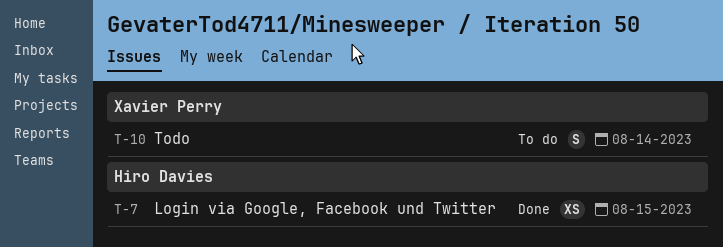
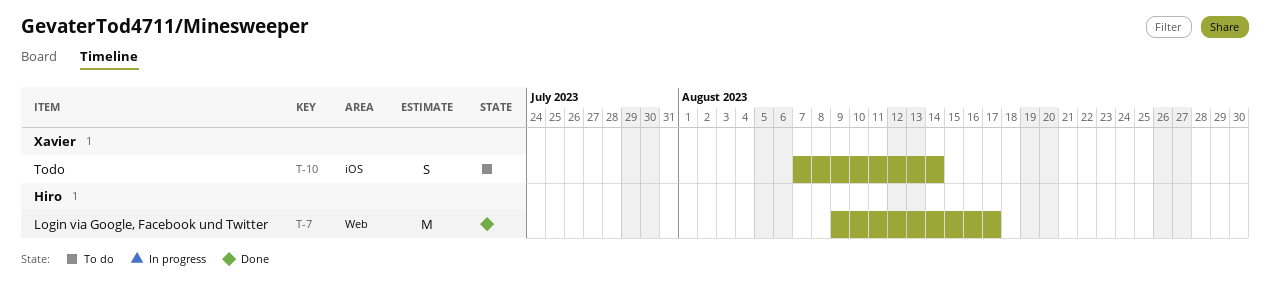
T-7, estimate: XS -> M
T-7, due: Aug 15 -> Aug 17

